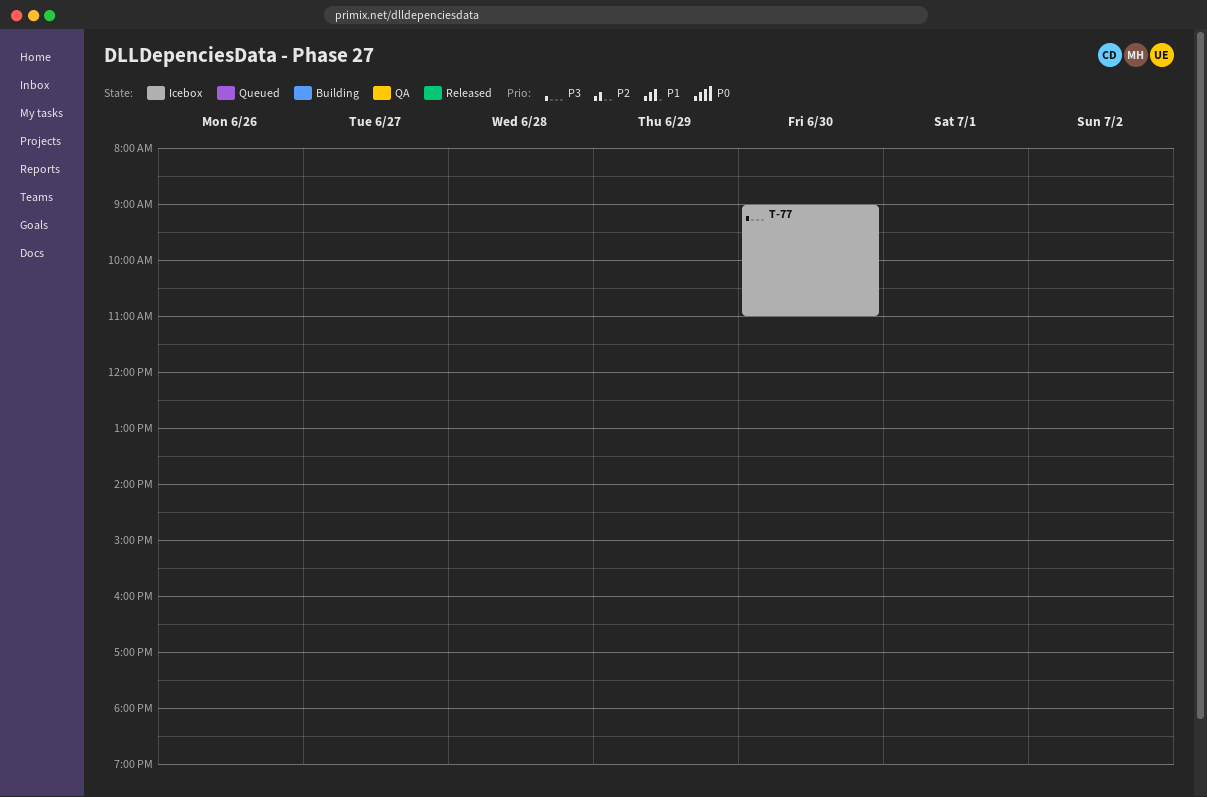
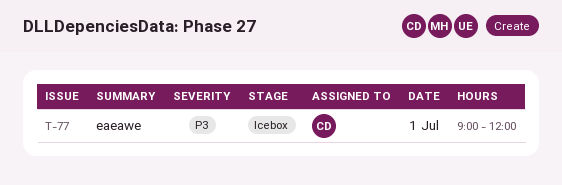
T-77, day: Jun 30 -> Jul 1
T-77, ends: 11:00 -> 12:00

